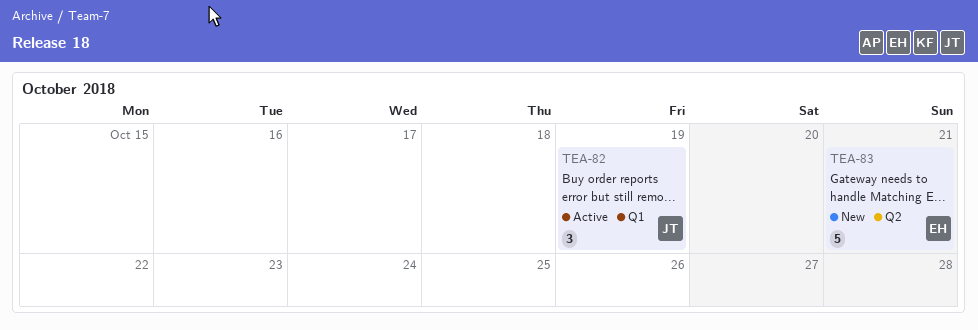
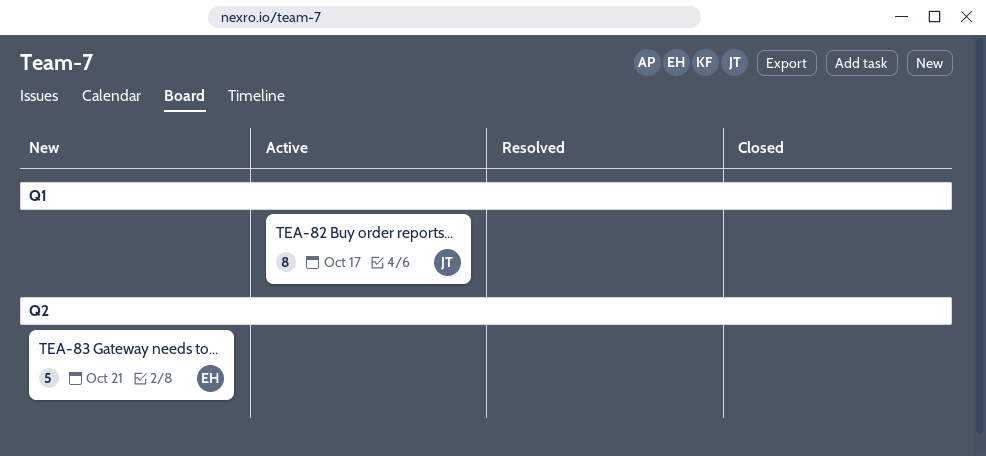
TEA-82, estimate: 3 -> 8
TEA-82, due: Oct 19 -> Oct 17

